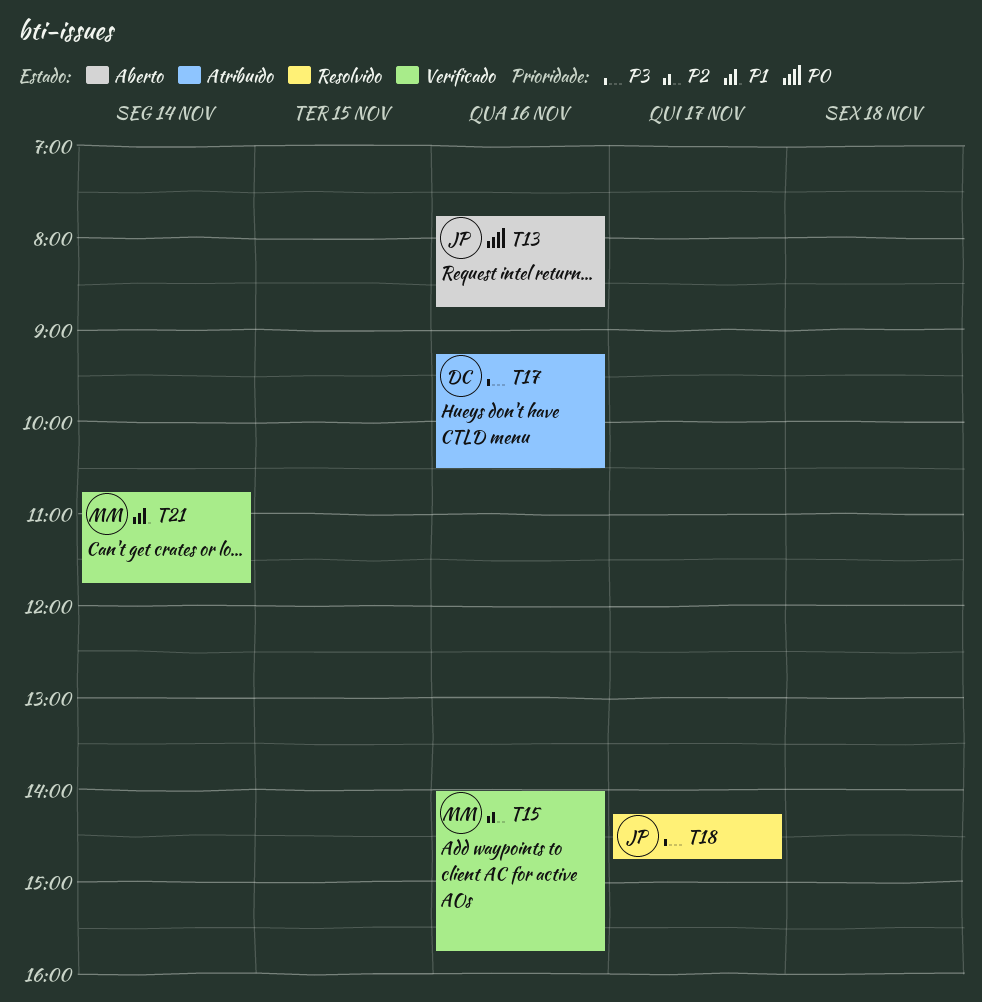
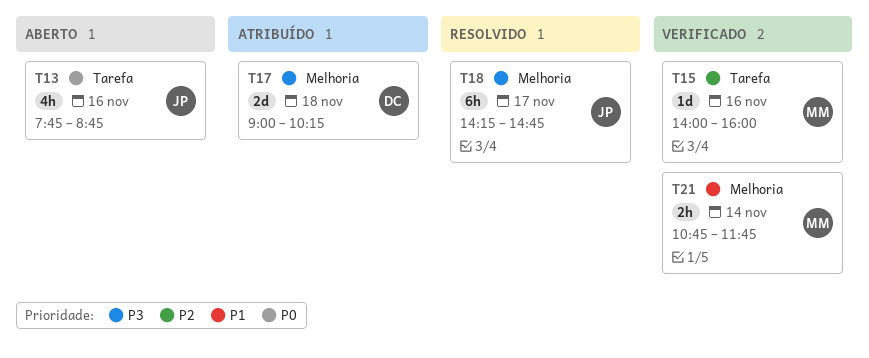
T15, ends: 15:45 -> 16:00
T17, day: Nov 16 -> Nov 18
T17, begins: 09:15 -> 09:00
T17, ends: 10:30 -> 10:15

